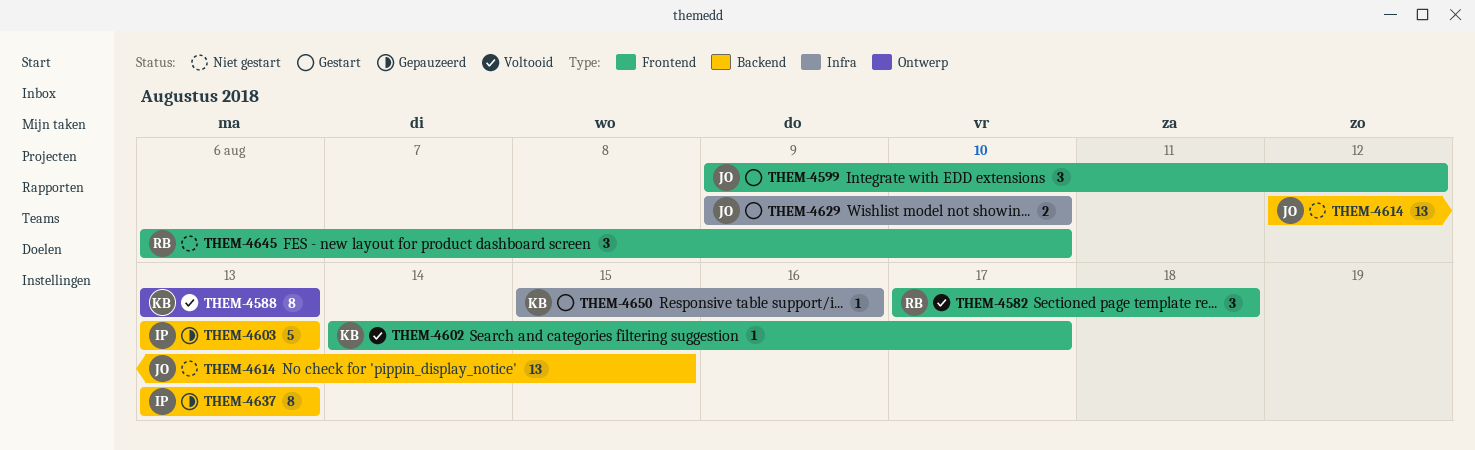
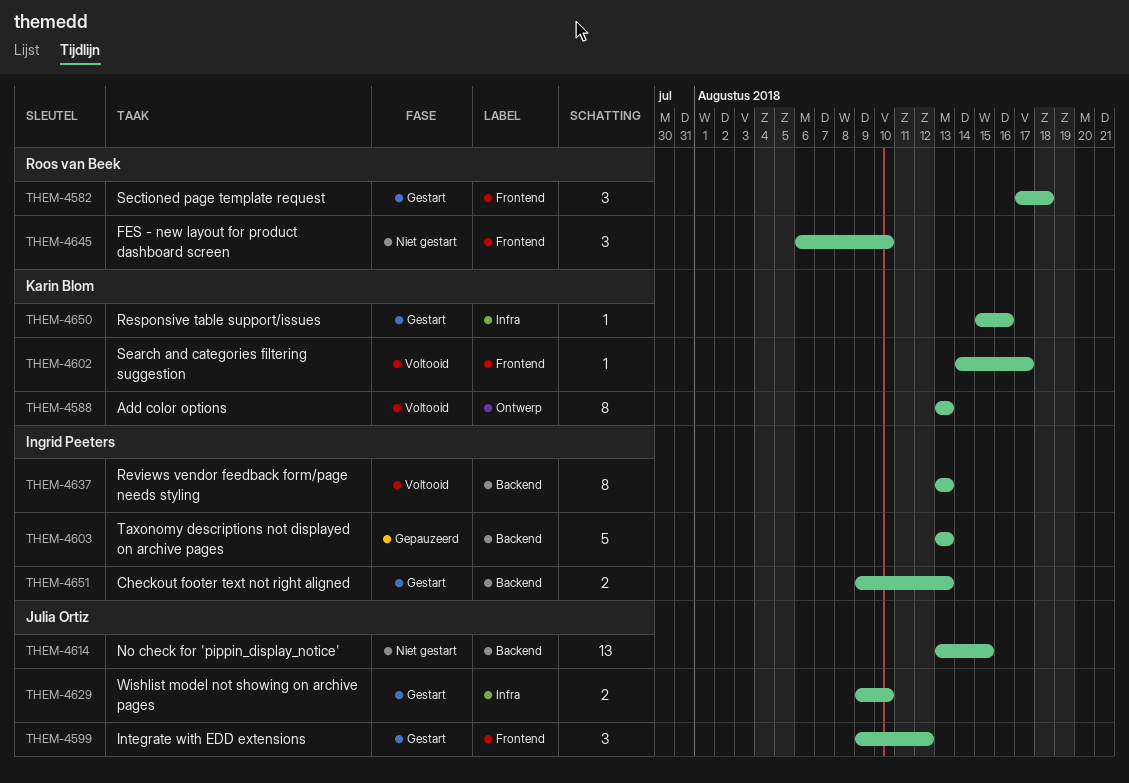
THEM-4582, status: Voltooid -> Gestart
THEM-4614, start: Aug 12 -> Aug 13
THEM-4637, status: Gepauzeerd -> Voltooid
THEM-4651: none -> present

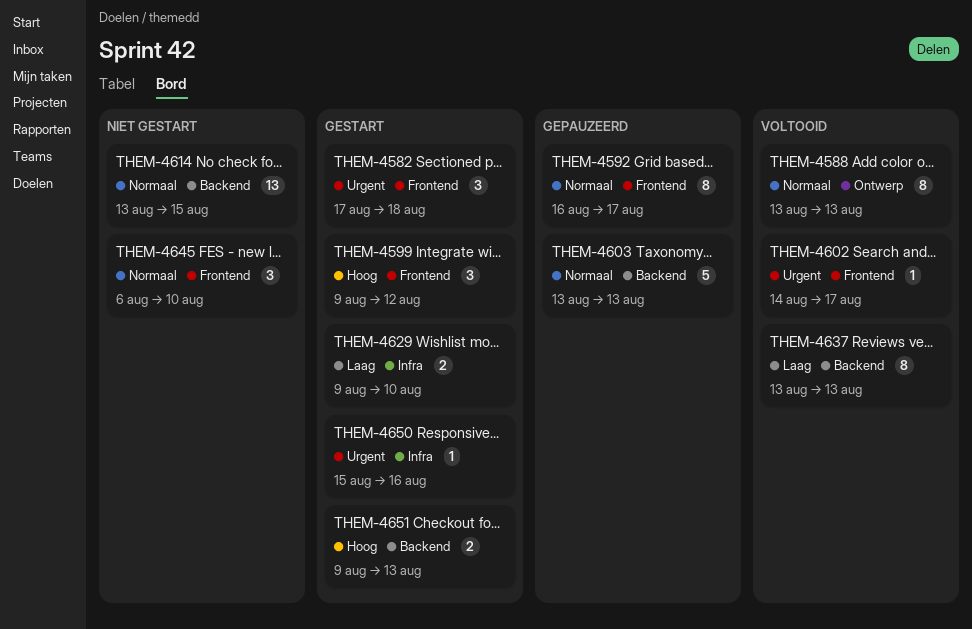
THEM-4592: none -> present

